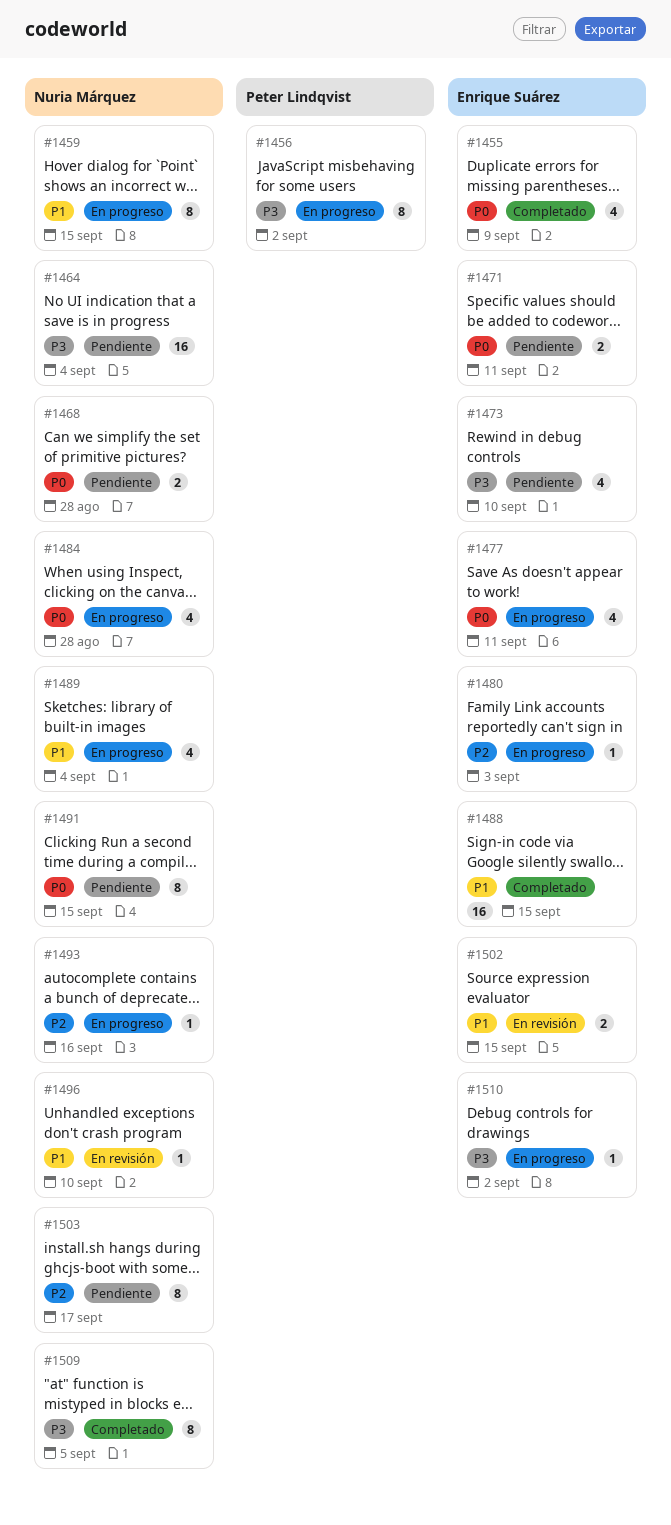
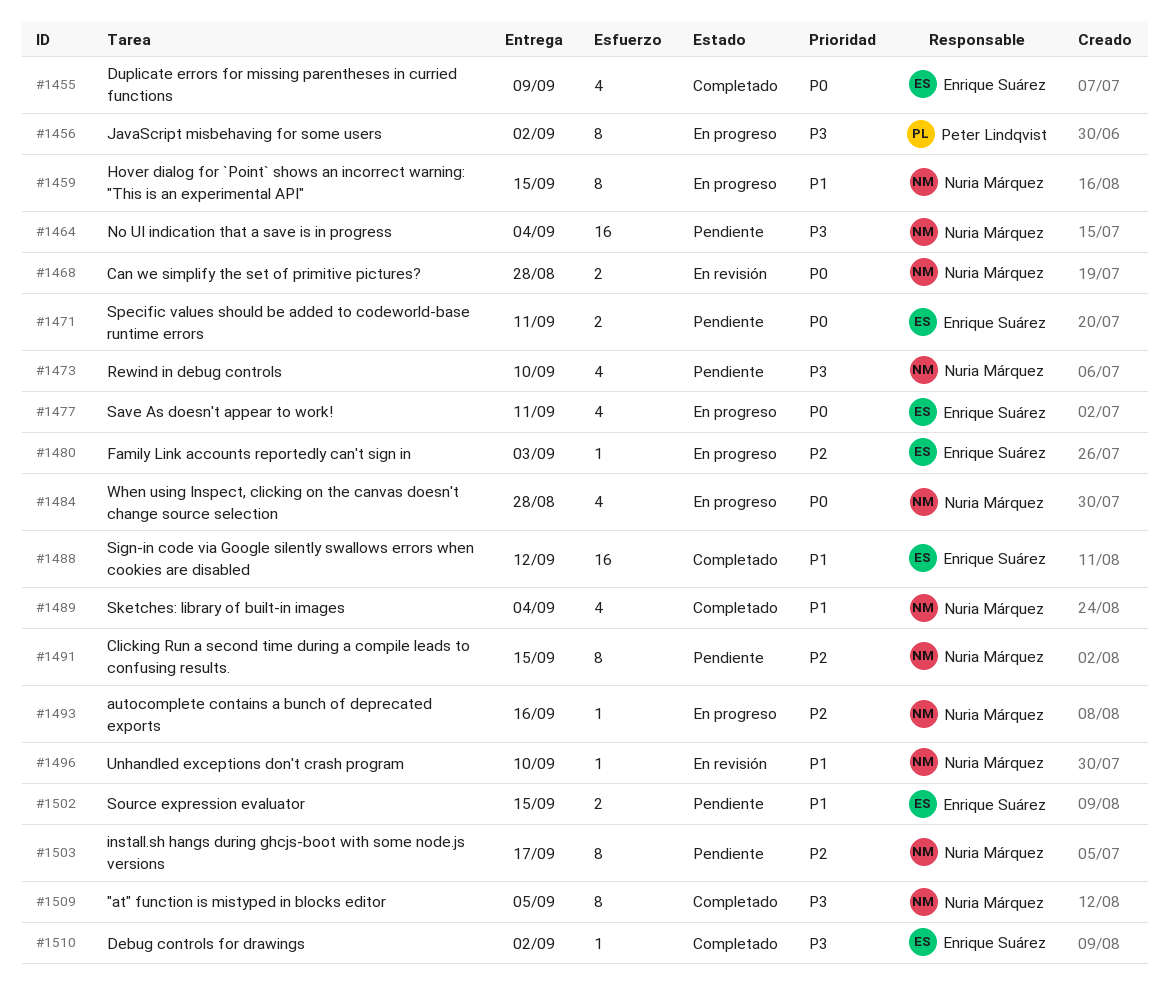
#1468, status: Pendiente -> En revisión
#1473, owner: Enrique Suárez -> Nuria Márquez
#1488, due: Sep 15 -> Sep 12
#1489, status: En progreso -> Completado
#1491, priority: P0 -> P2
#1502, status: En revisión -> Pendiente
#1510, status: En progreso -> Completado

